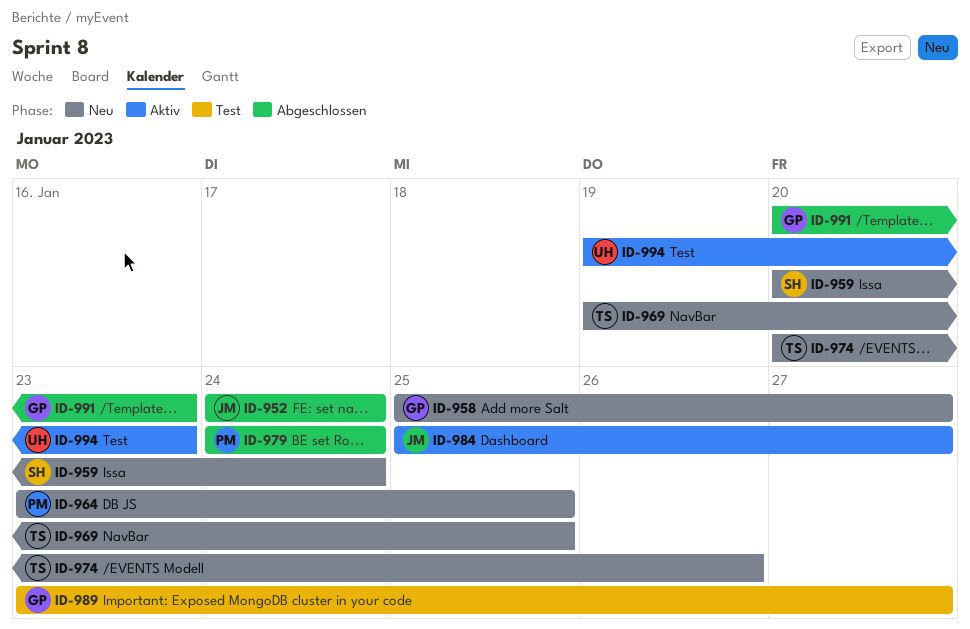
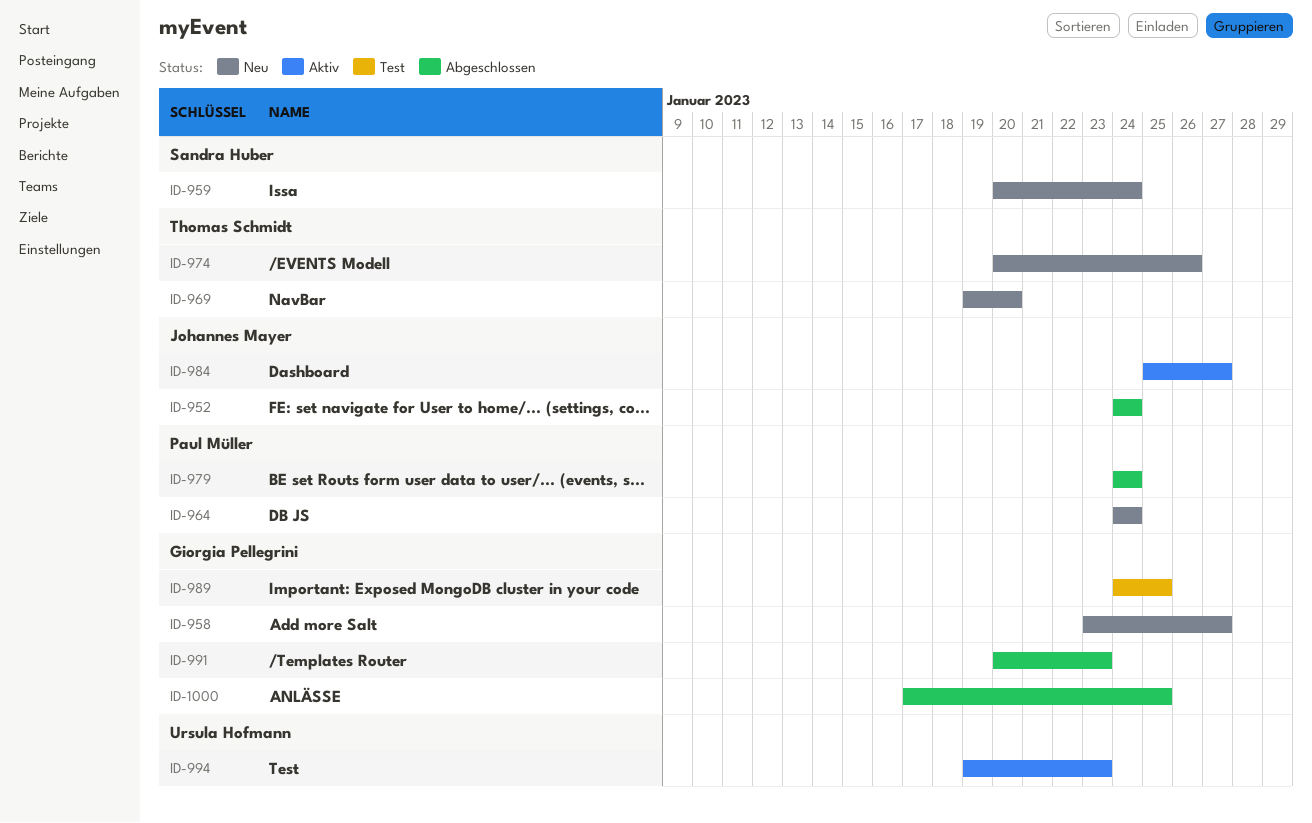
ID-958, start: Jan 25 -> Jan 23
ID-964, start: Jan 23 -> Jan 24
ID-964, due: Jan 25 -> Jan 24
ID-969, due: Jan 25 -> Jan 20
ID-989, start: Jan 23 -> Jan 24
ID-989, due: Jan 27 -> Jan 25
ID-1000: none -> present

